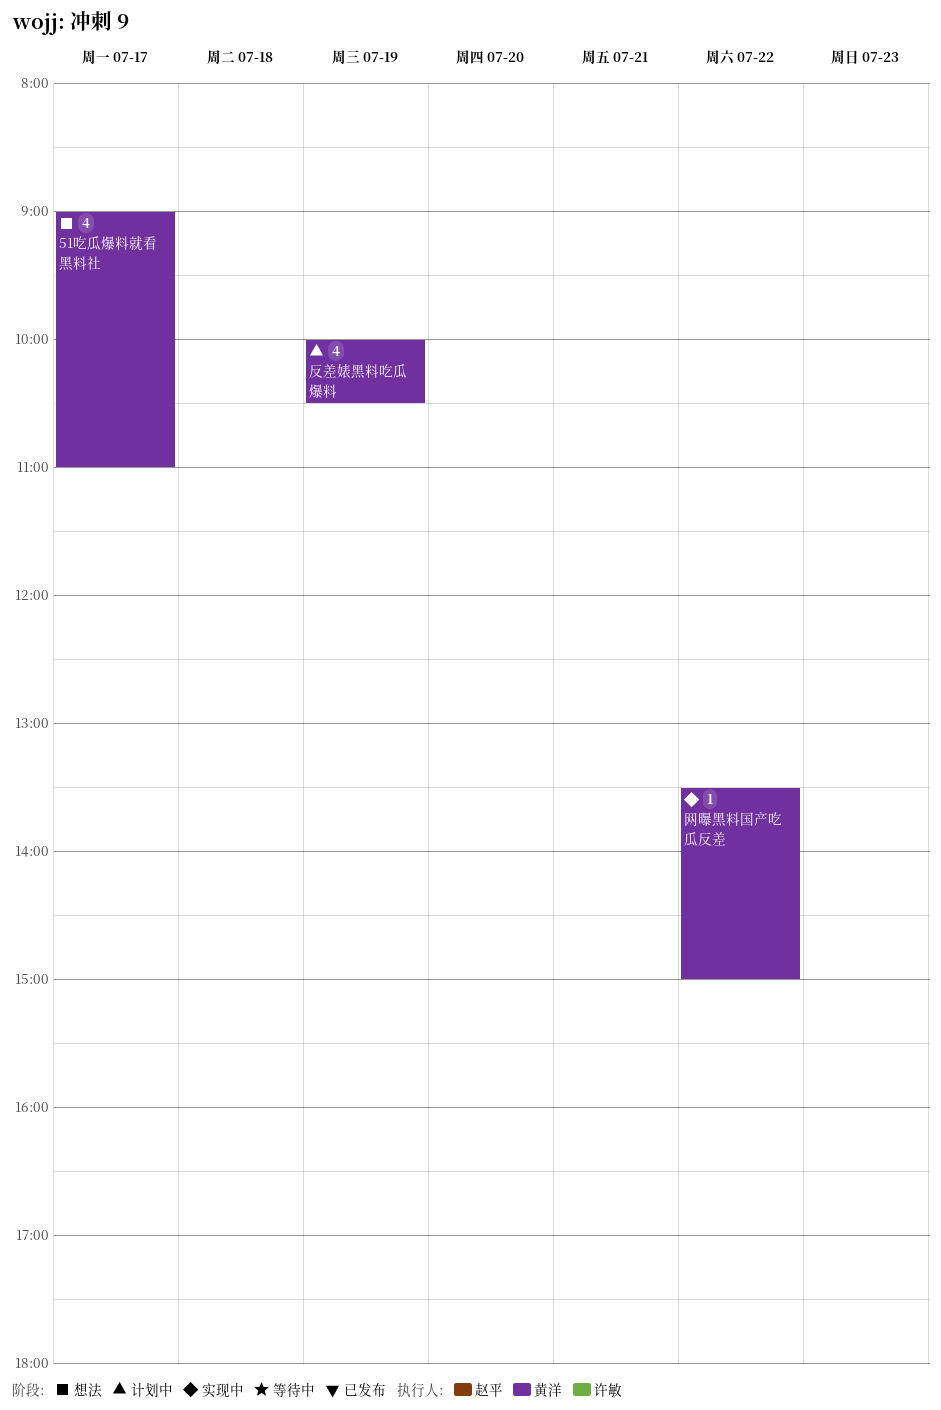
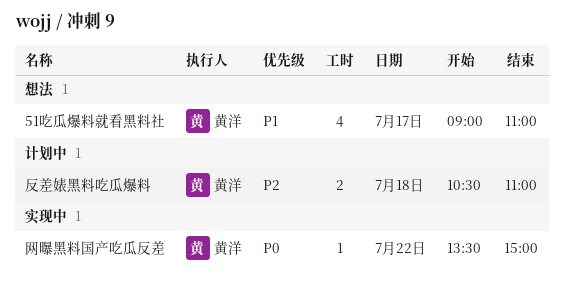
反差婊黑料吃瓜爆料, estimate: 4 -> 2
反差婊黑料吃瓜爆料, day: Jul 19 -> Jul 18
反差婊黑料吃瓜爆料, begins: 10:00 -> 10:30
反差婊黑料吃瓜爆料, ends: 10:30 -> 11:00

